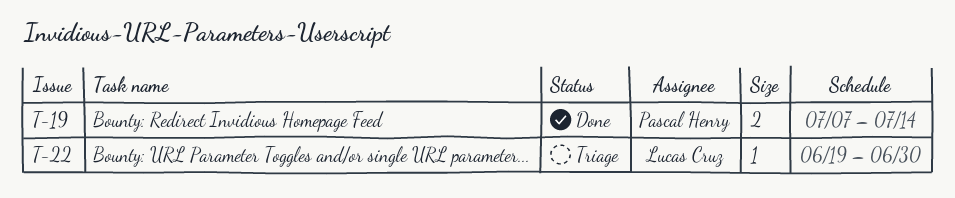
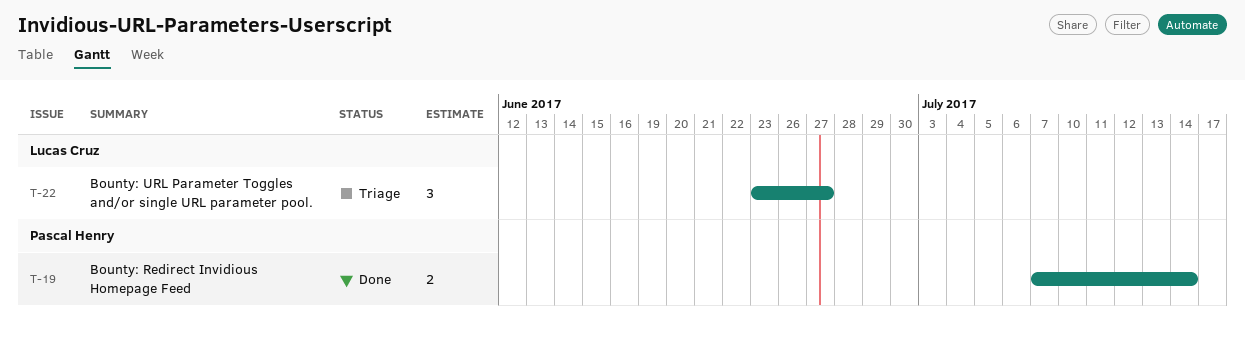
T-22, estimate: 1 -> 3
T-22, start: Jun 19 -> Jun 23
T-22, due: Jun 30 -> Jun 27

